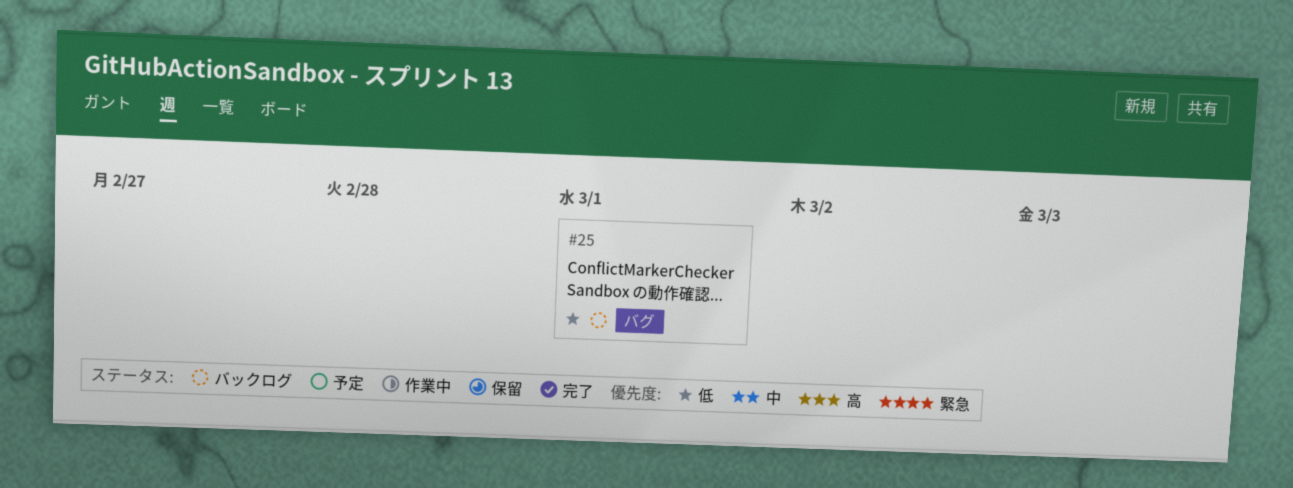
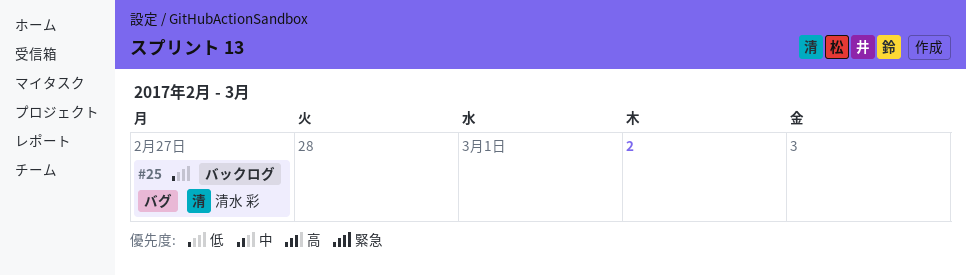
#25, due: Mar 1 -> Feb 27

